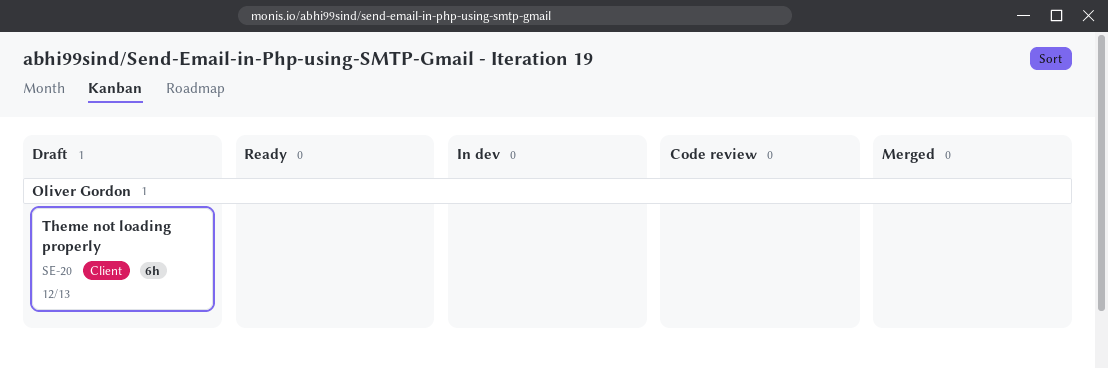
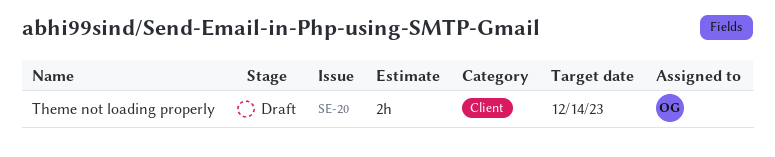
SE-20, estimate: 6h -> 2h
SE-20, due: Dec 13 -> Dec 14

